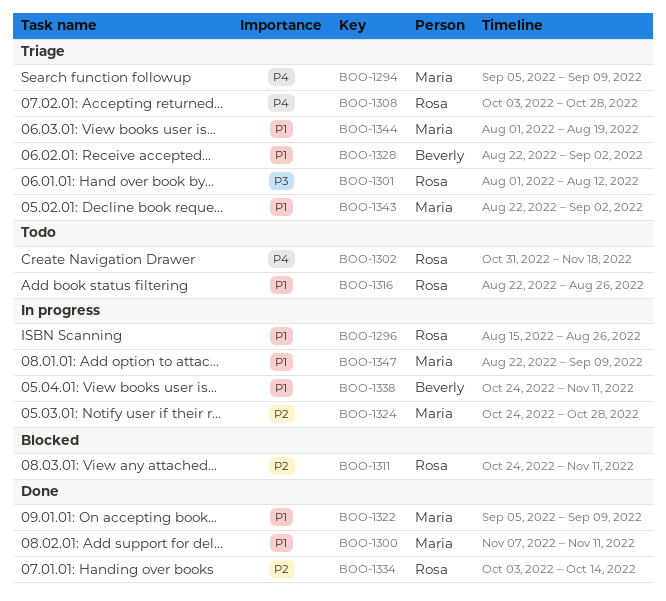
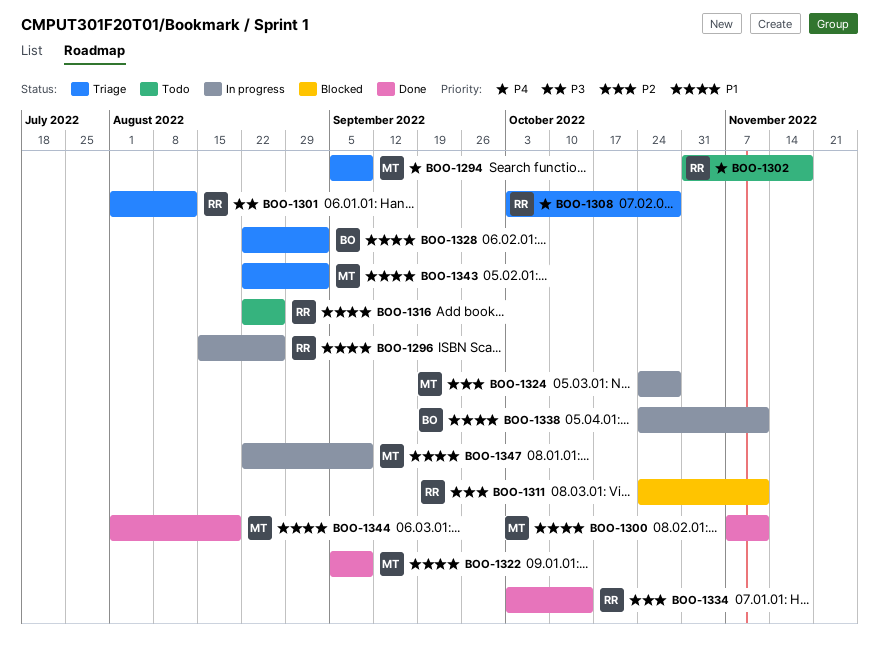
BOO-1344, status: Triage -> Done

